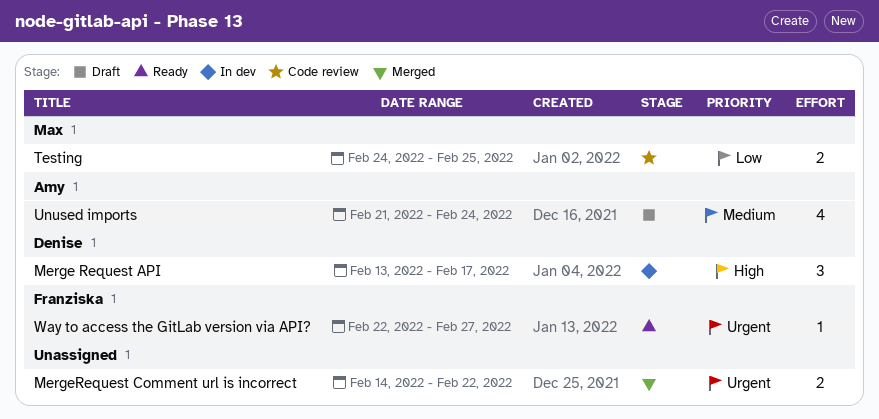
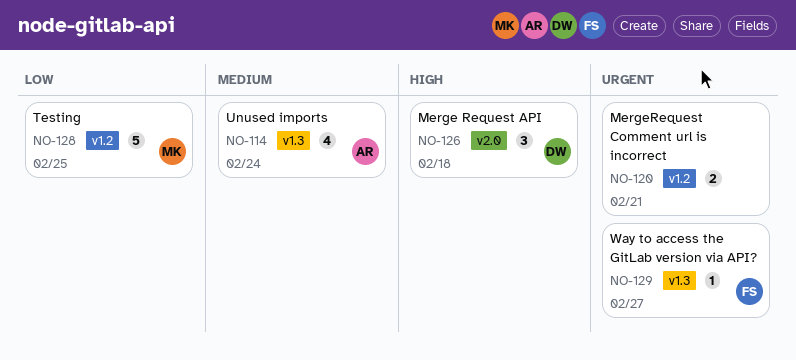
Merge Request API, due: Feb 17 -> Feb 18
MergeRequest Comment url is incorrect, due: Feb 22 -> Feb 21
Testing, estimate: 2 -> 5

